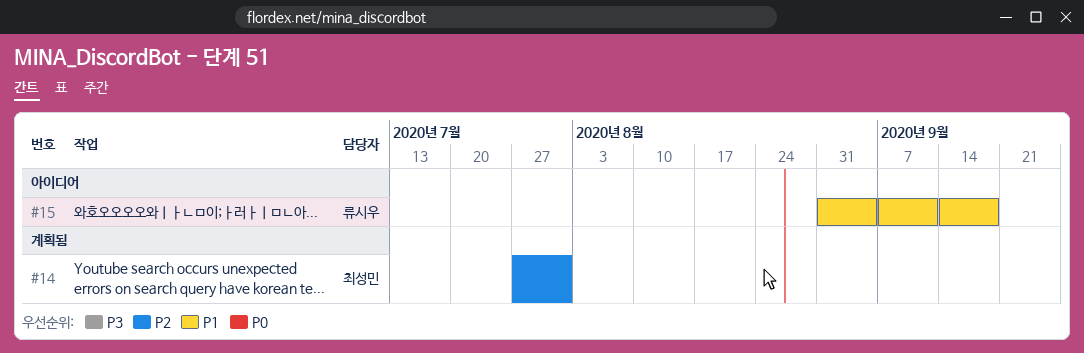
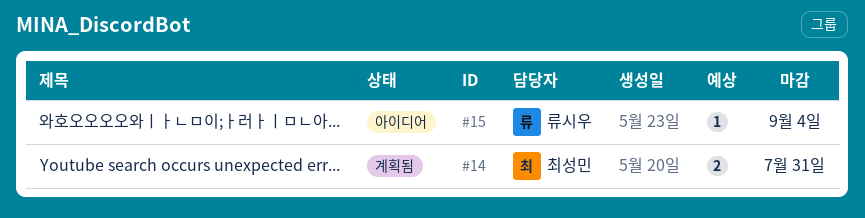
#15, due: Sep 18 -> Sep 4

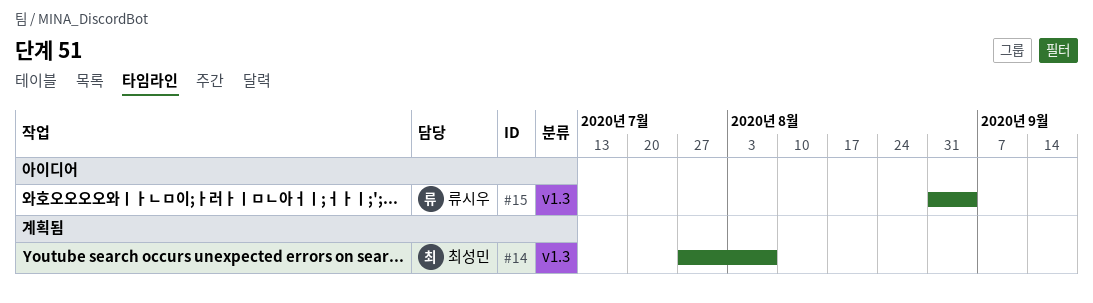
#14, due: Jul 31 -> Aug 7

